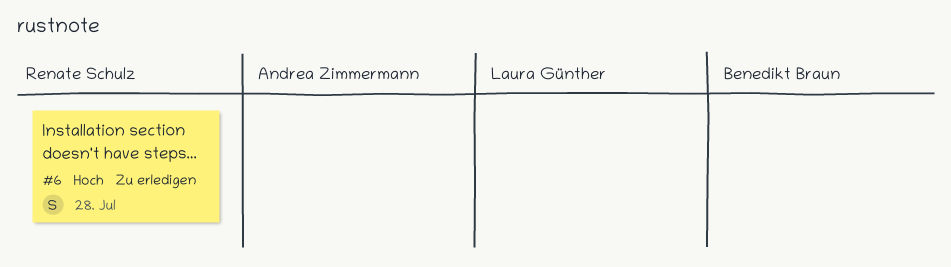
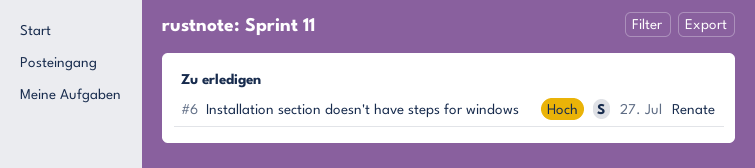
#6, due: Jul 28 -> Jul 27

